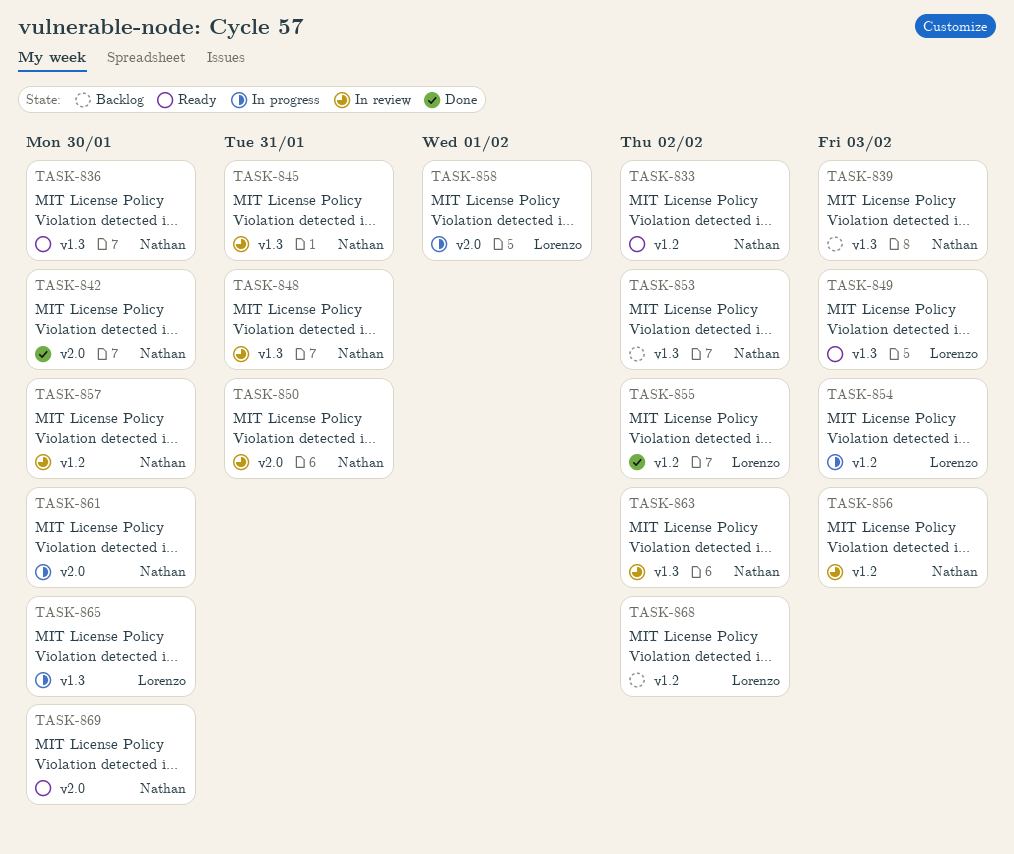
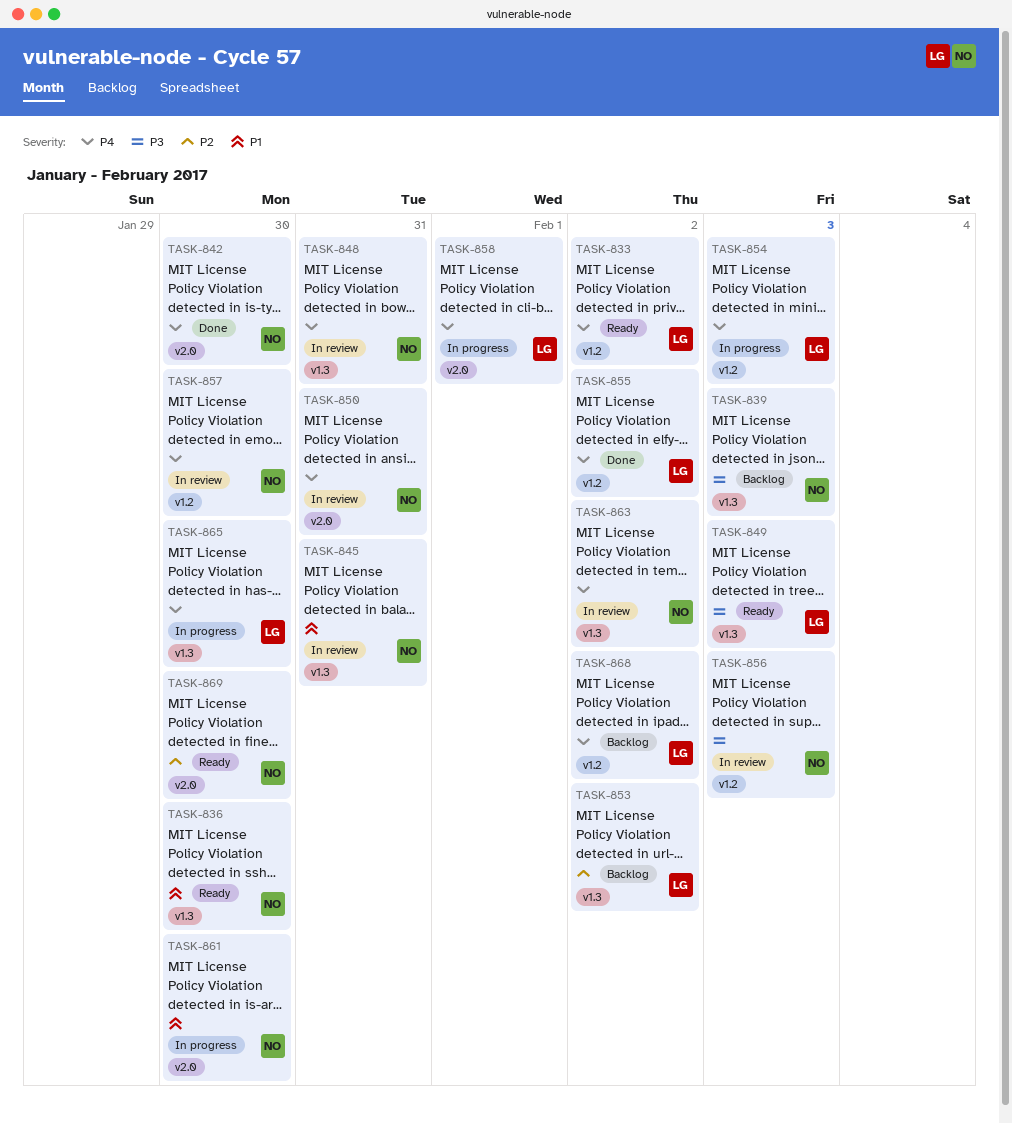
TASK-833, owner: Nathan -> Lorenzo
TASK-853, owner: Nathan -> Lorenzo

